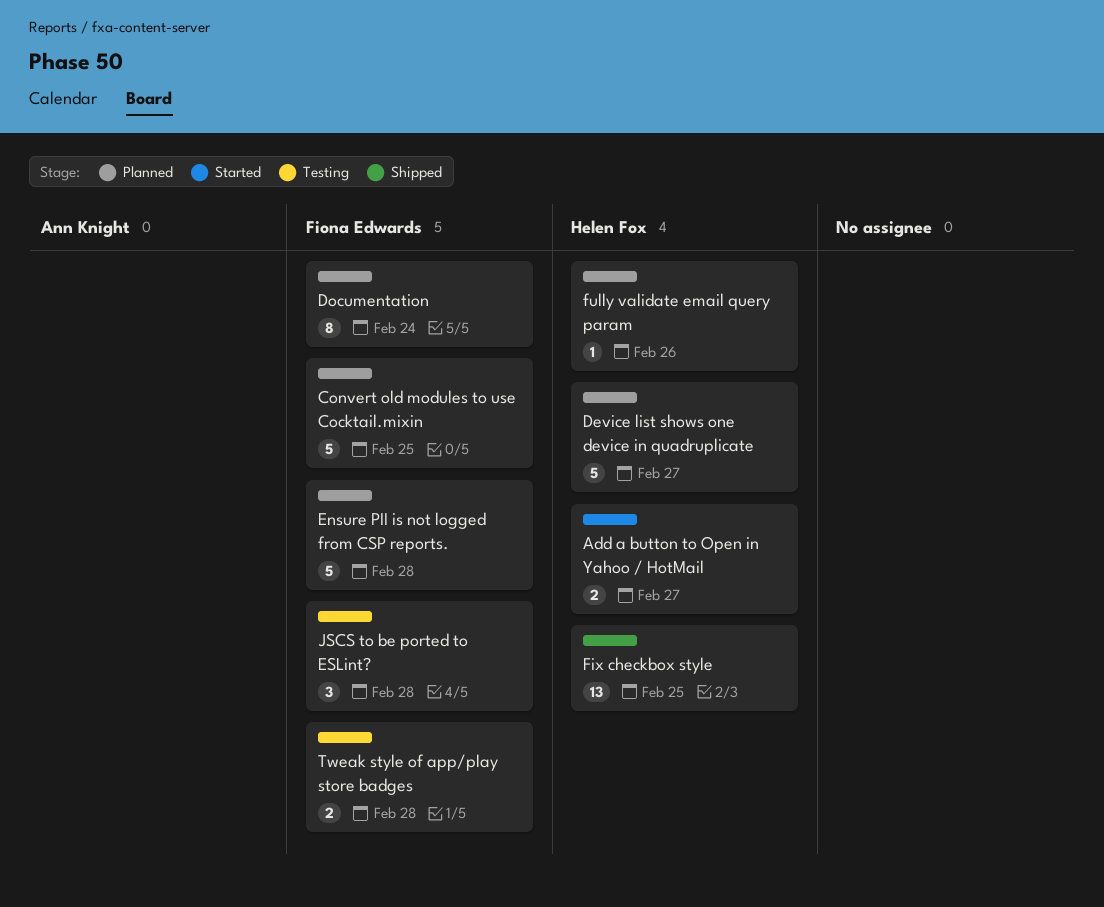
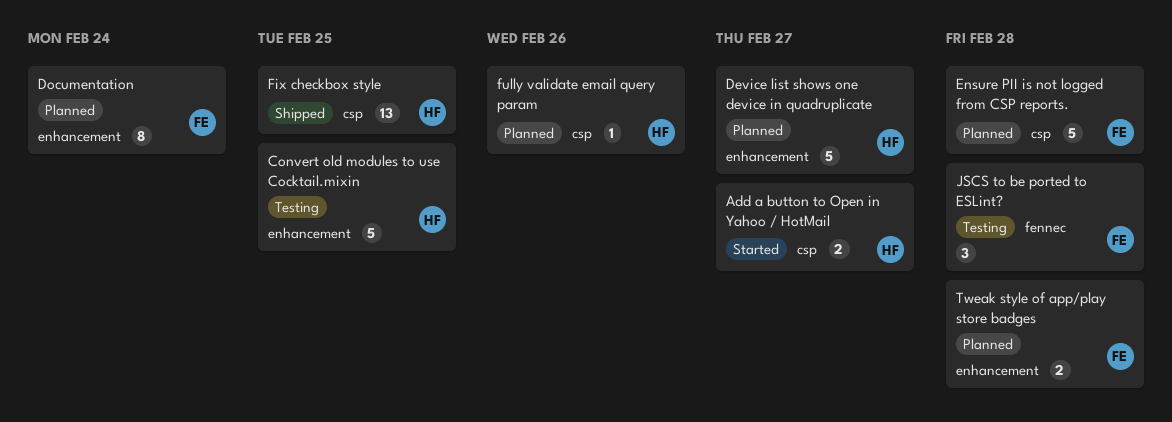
Convert old modules to use Cocktail.mixin, status: Planned -> Testing
Convert old modules to use Cocktail.mixin, owner: Fiona Edwards -> Helen Fox
Tweak style of app/play store badges, status: Testing -> Planned

